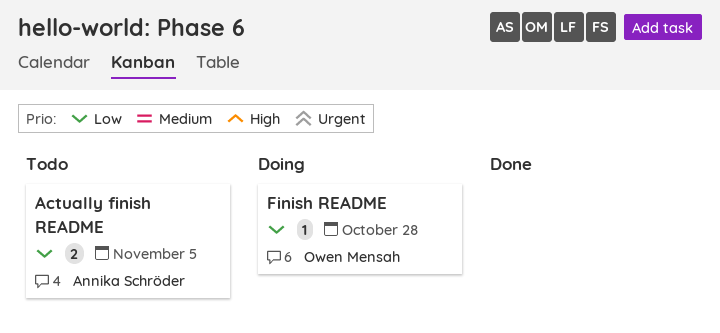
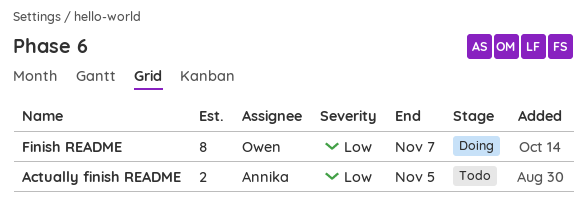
Finish README, estimate: 1 -> 8
Finish README, due: Oct 28 -> Nov 7

